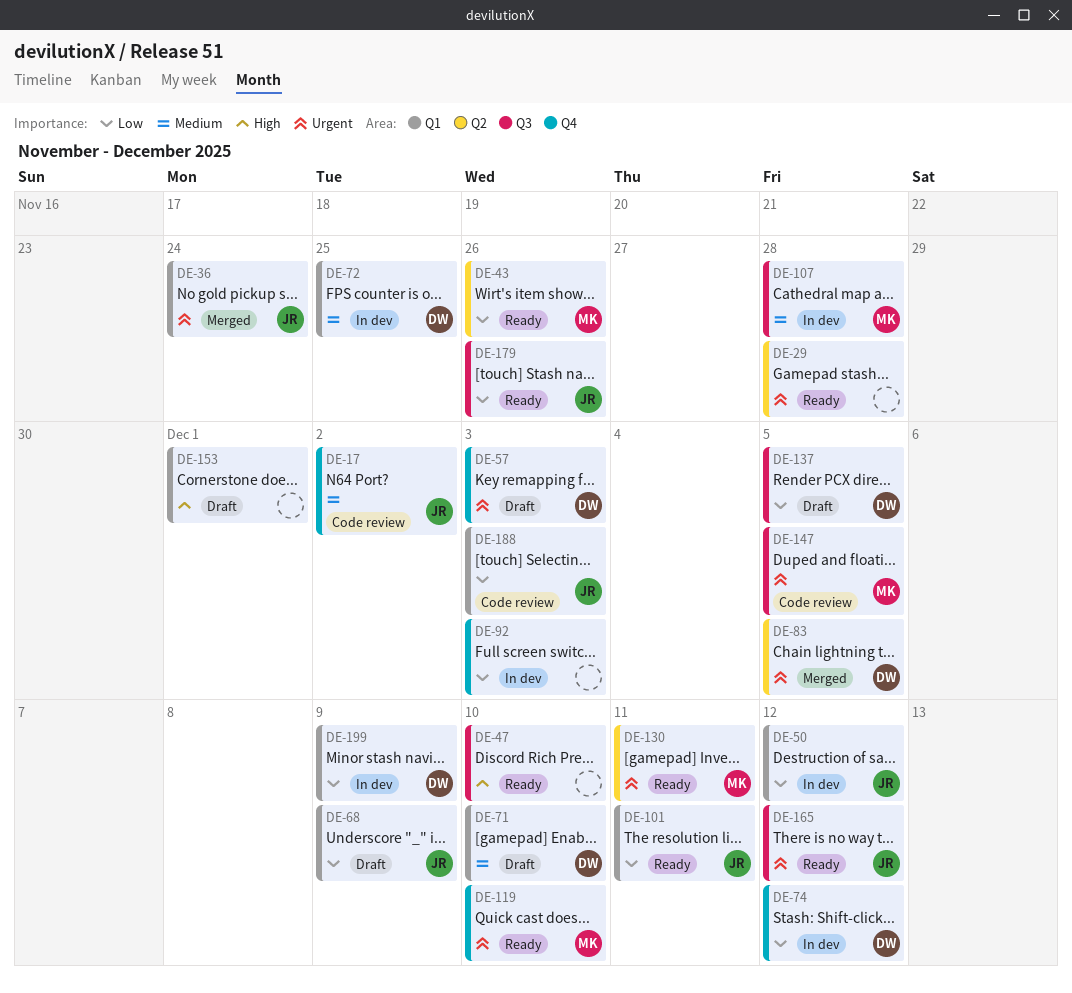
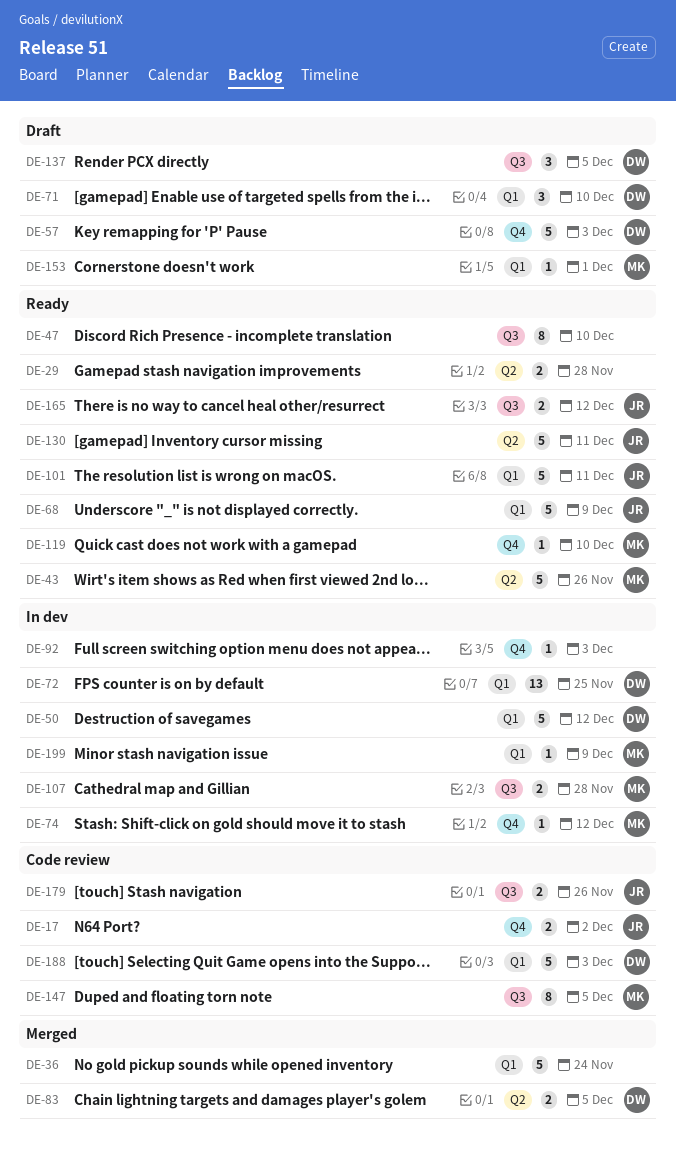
DE-36, owner: JR -> none
DE-50, owner: JR -> DW
DE-68, status: Draft -> Ready
DE-74, owner: DW -> MK
DE-130, owner: MK -> JR
DE-153, owner: none -> MK
DE-179, status: Ready -> Code review
DE-188, owner: JR -> DW
DE-199, owner: DW -> MK

